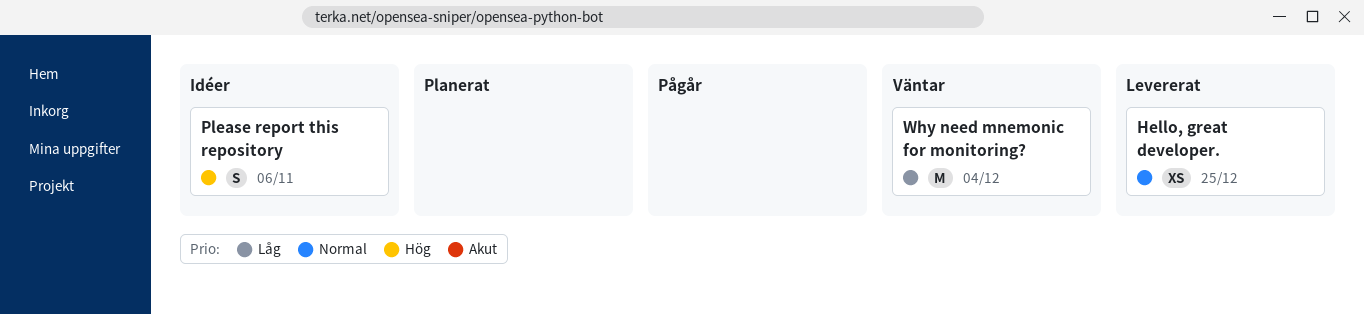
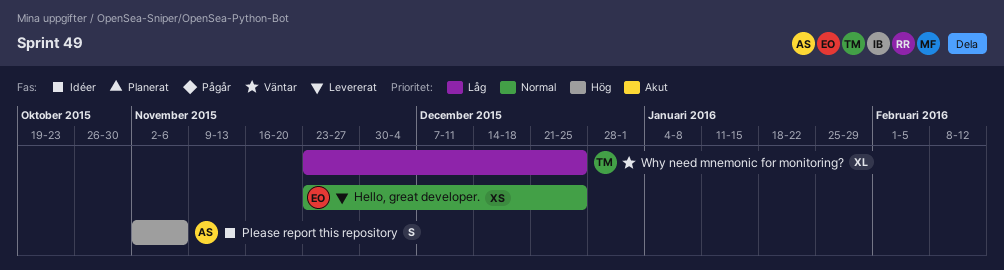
Why need mnemonic for monitoring?, estimate: M -> XL
Why need mnemonic for monitoring?, due: Dec 4 -> Dec 25

